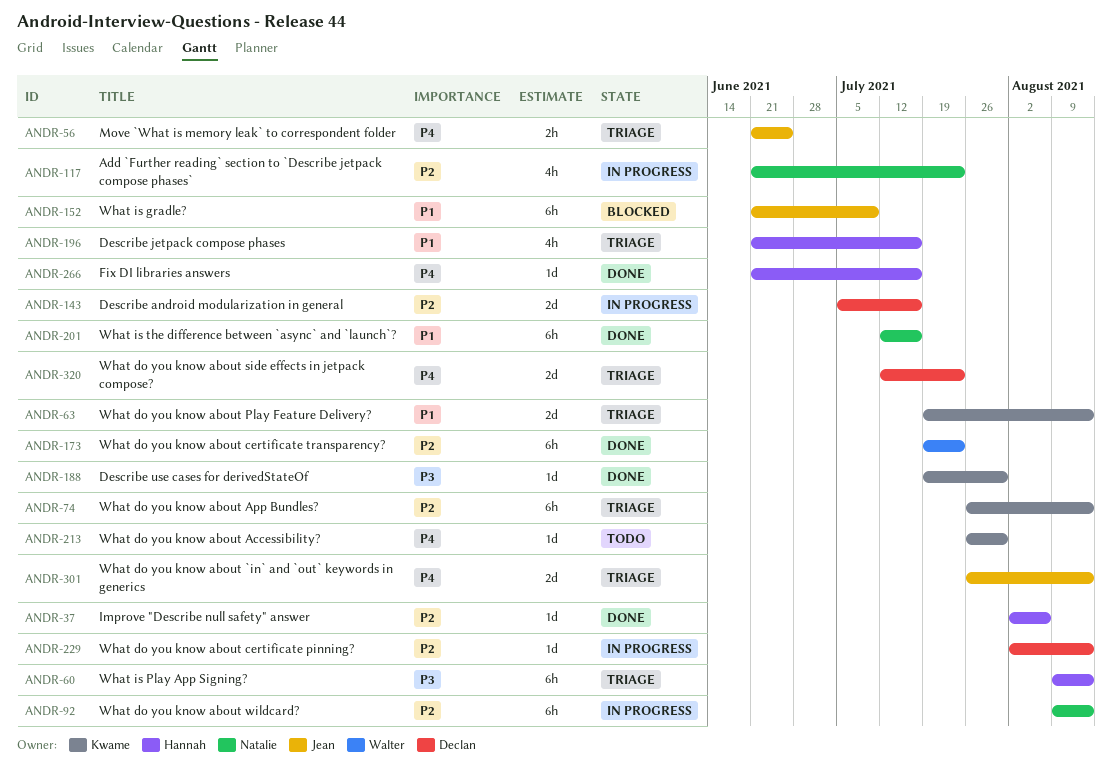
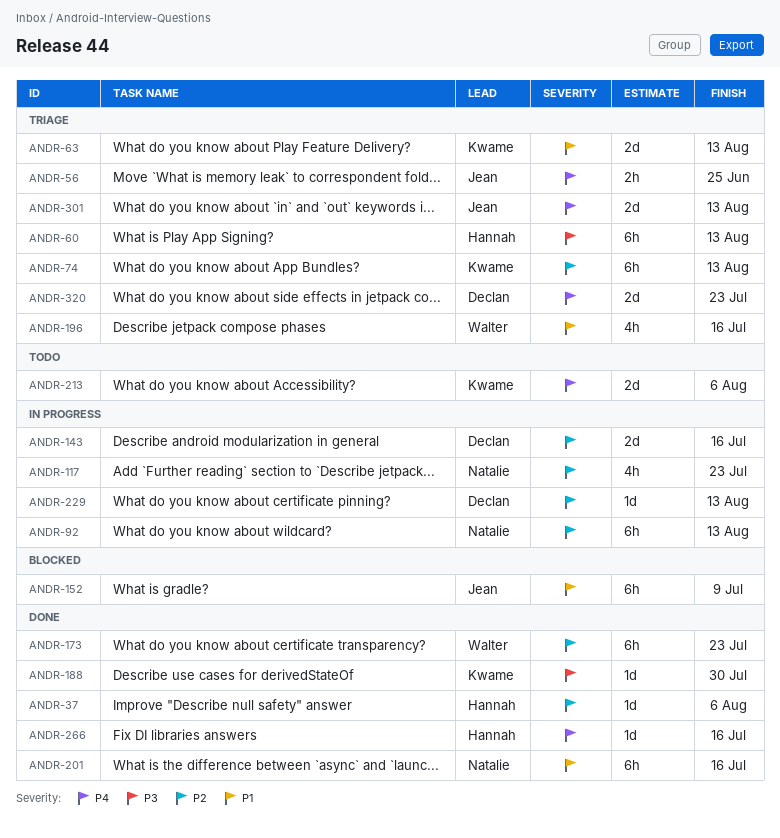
ANDR-196, owner: Hannah -> Walter
ANDR-213, estimate: 1d -> 2d
ANDR-213, due: Jul 30 -> Aug 6

